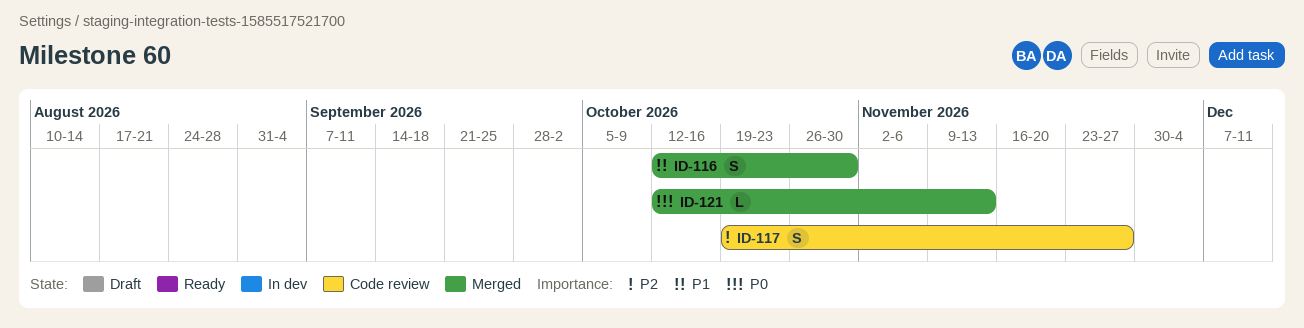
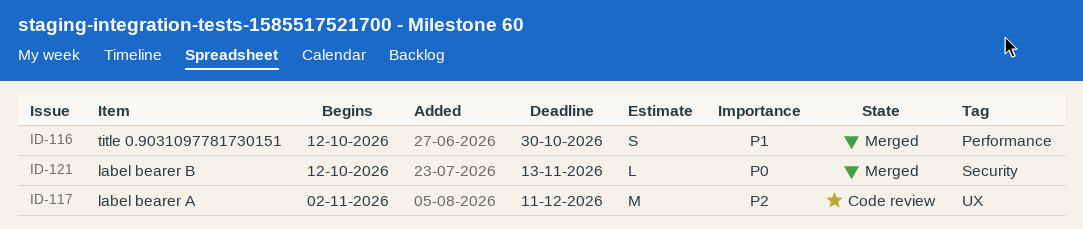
ID-117, estimate: S -> M
ID-117, start: Oct 19 -> Nov 2
ID-117, due: Nov 27 -> Dec 11

